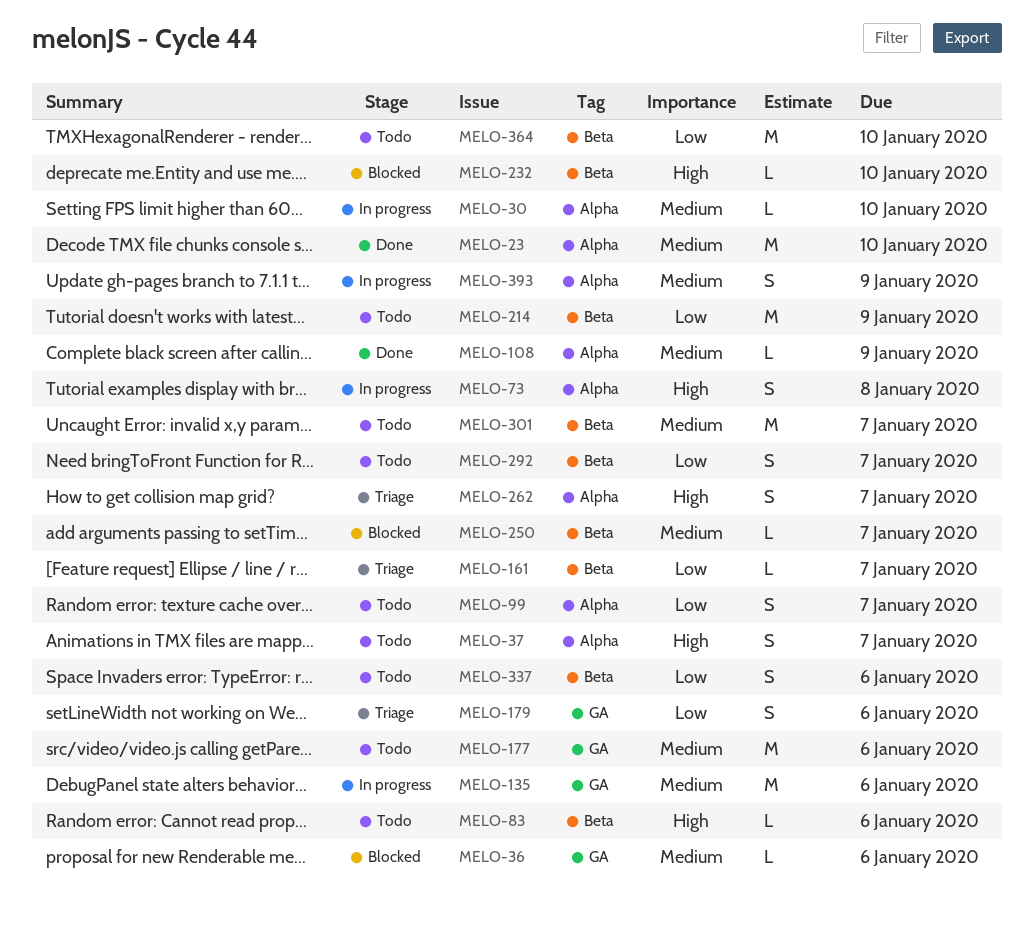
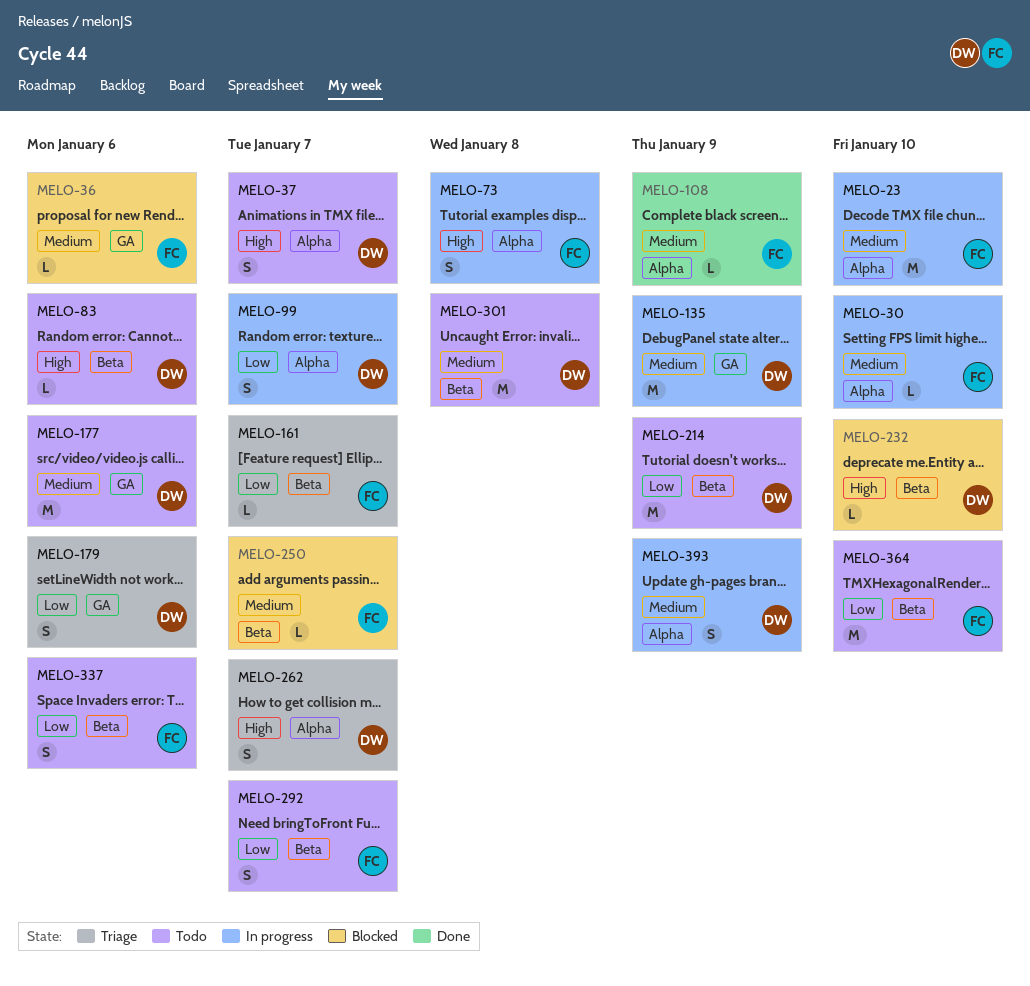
MELO-23, status: Done -> In progress
MELO-99, status: Todo -> In progress
MELO-135, due: Jan 6 -> Jan 9
MELO-301, due: Jan 7 -> Jan 8

